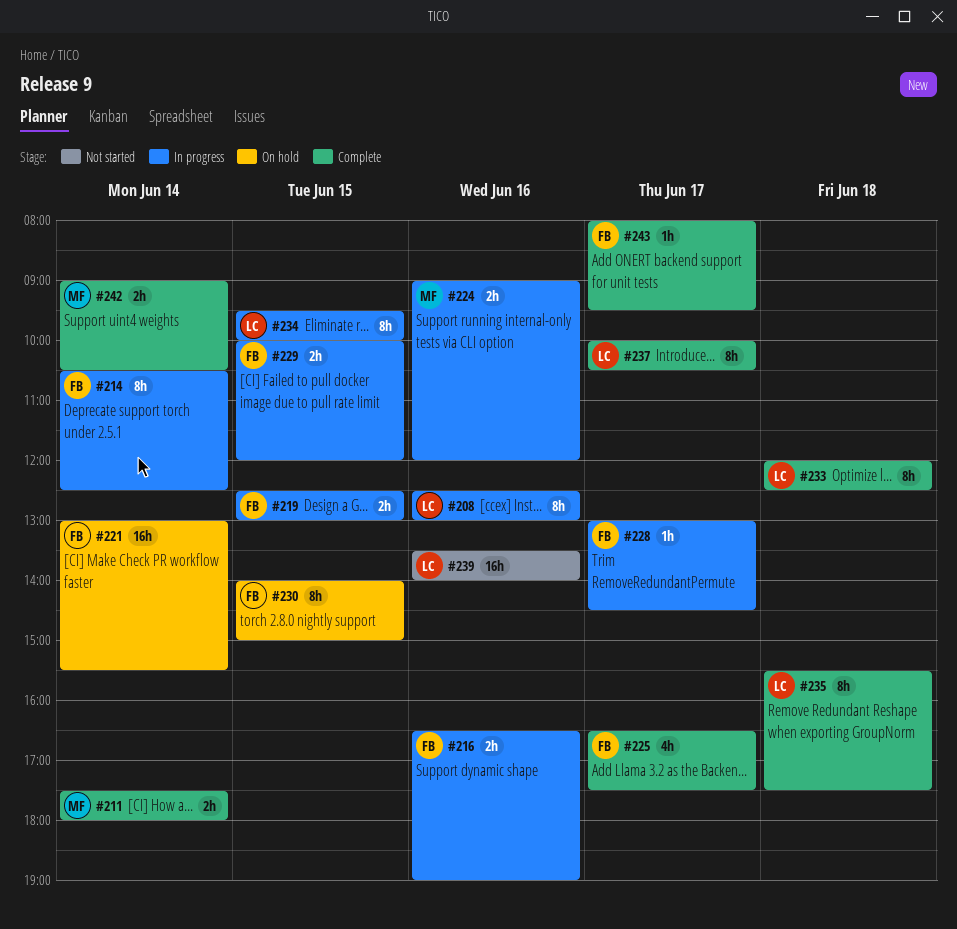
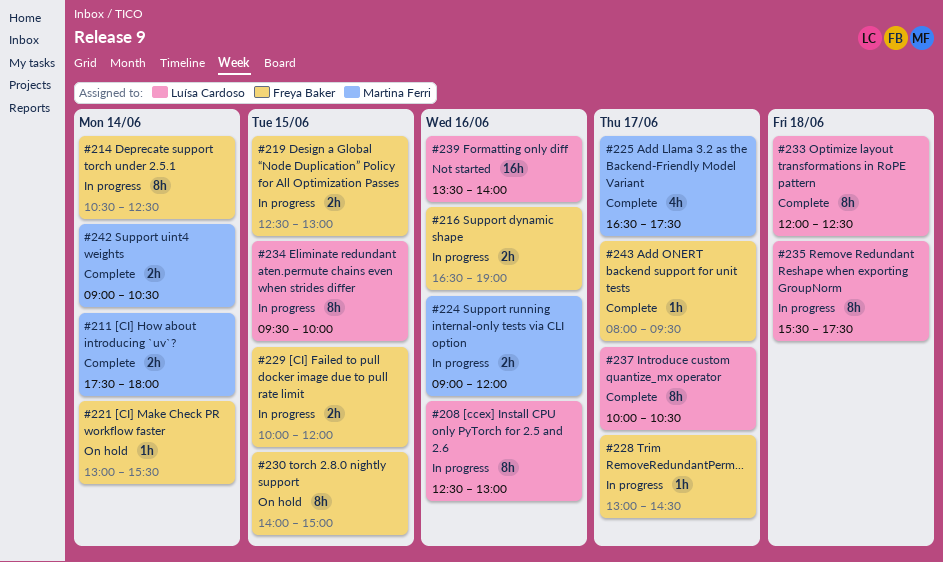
#221, estimate: 16h -> 1h
#225, owner: Freya Baker -> Martina Ferri
#235, status: Complete -> In progress

